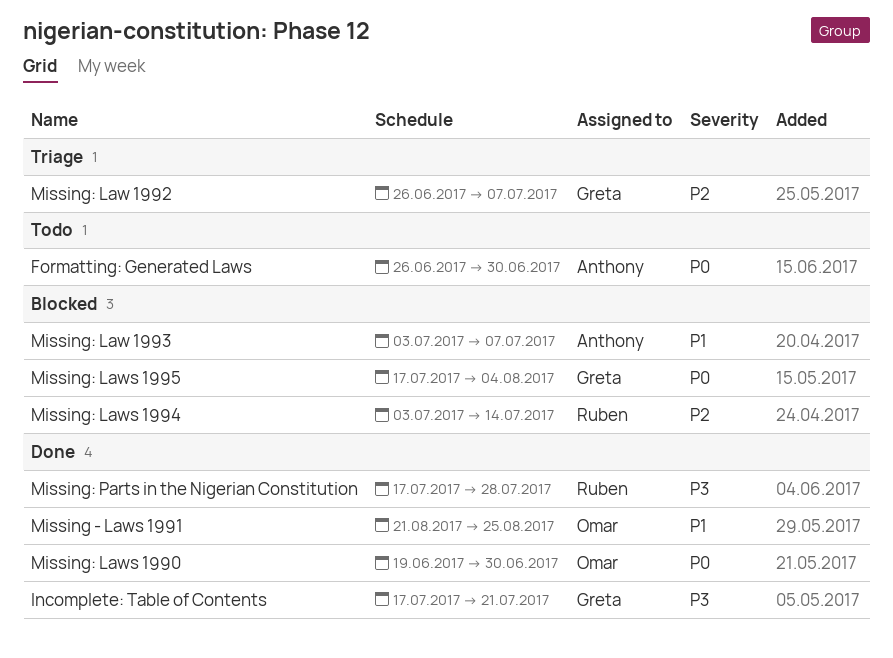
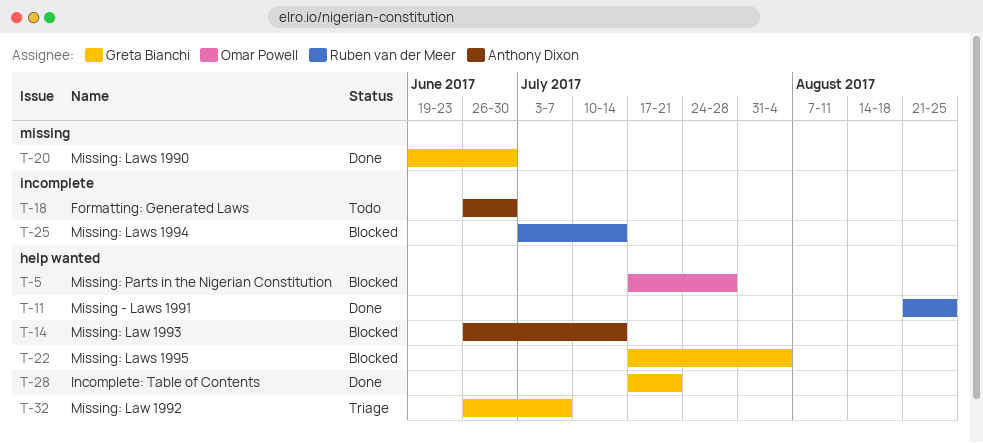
Missing - Laws 1991, owner: Omar Powell -> Ruben van der Meer
Missing: Law 1993, start: Jul 3 -> Jun 26
Missing: Law 1993, due: Jul 7 -> Jul 14
Missing: Laws 1990, owner: Omar Powell -> Greta Bianchi
Missing: Parts in the Nigerian Constitution, status: Done -> Blocked
Missing: Parts in the Nigerian Constitution, owner: Ruben van der Meer -> Omar Powell

